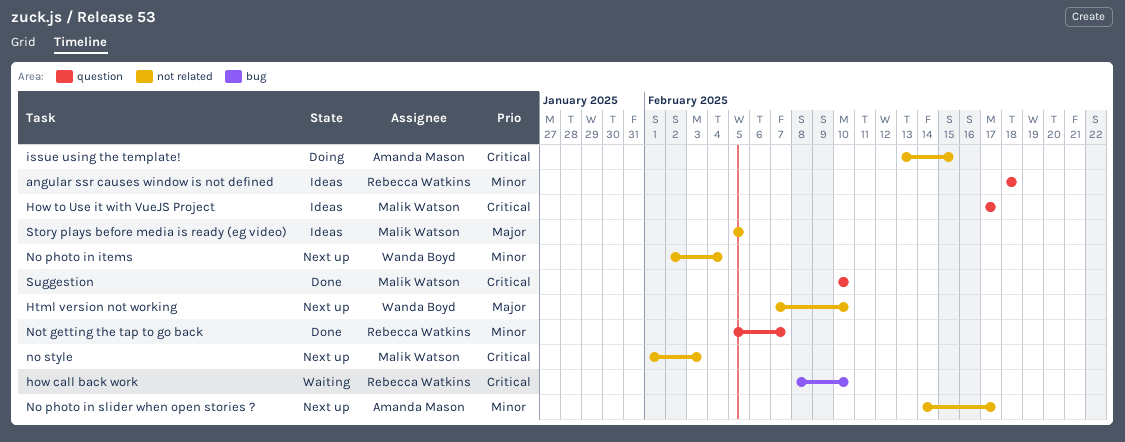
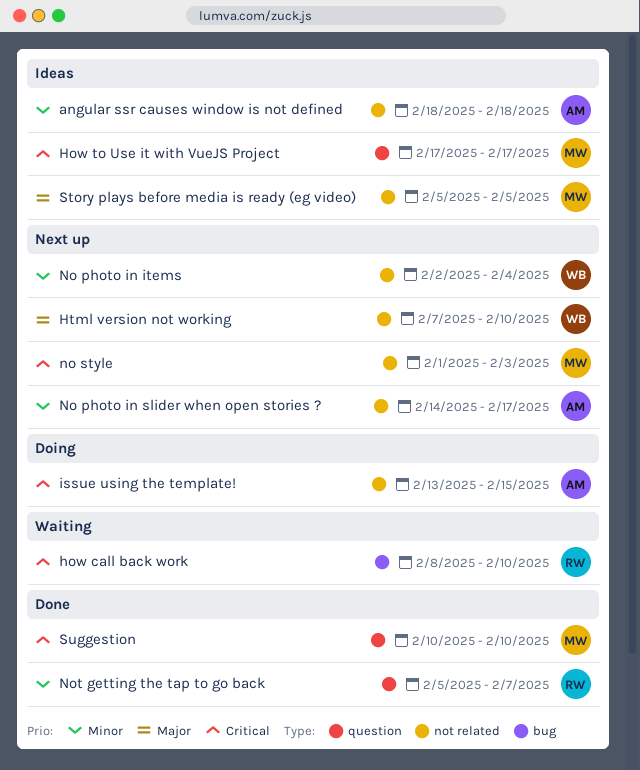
angular ssr causes window is not defined, owner: Rebecca Watkins -> Amanda Mason
angular ssr causes window is not defined, label: question -> not related

